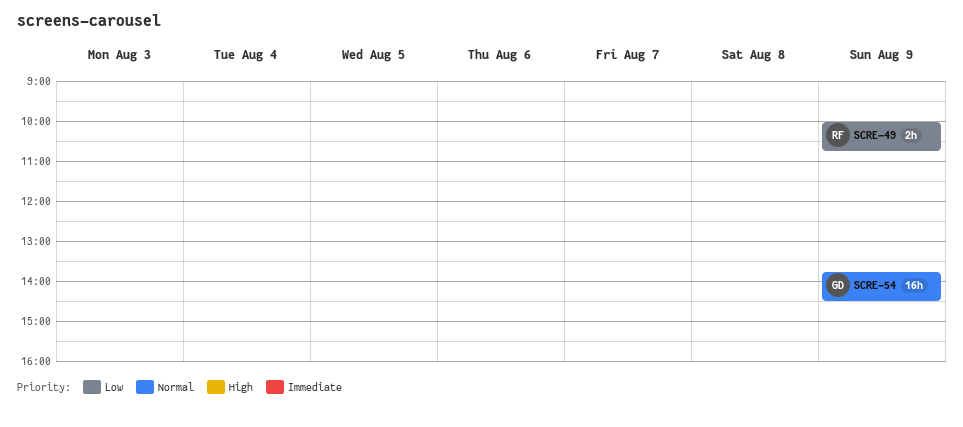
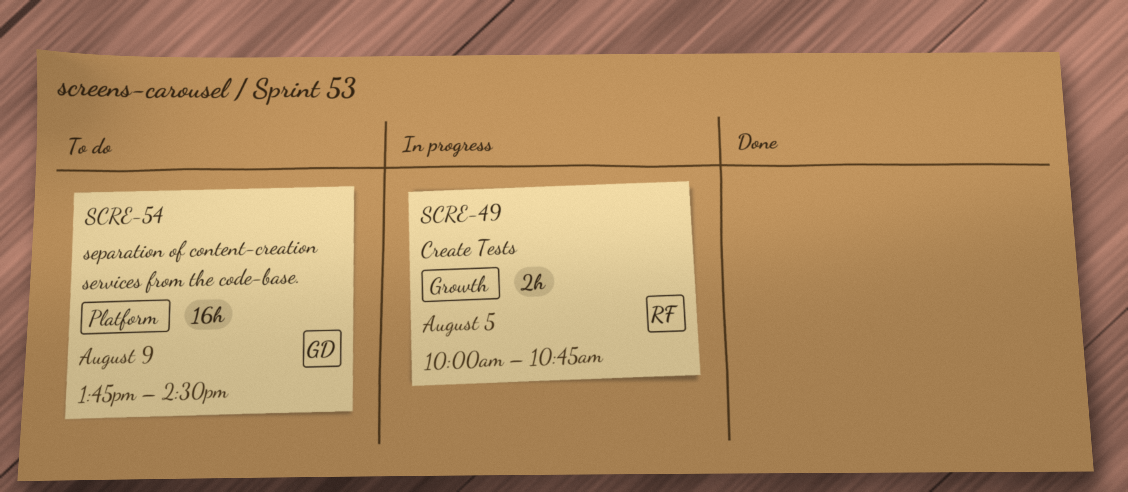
SCRE-49, day: Aug 9 -> Aug 5

